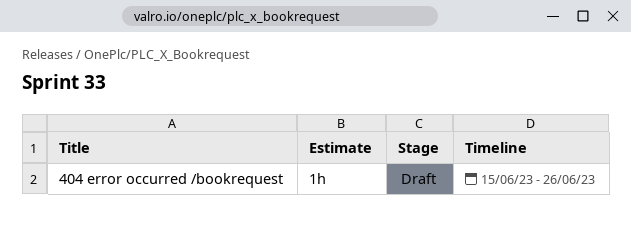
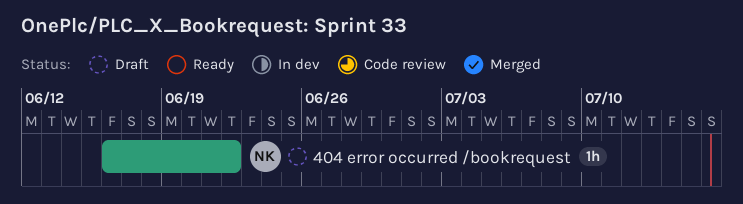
404 error occurred /bookrequest, start: Jun 15 -> Jun 16
404 error occurred /bookrequest, due: Jun 26 -> Jun 22

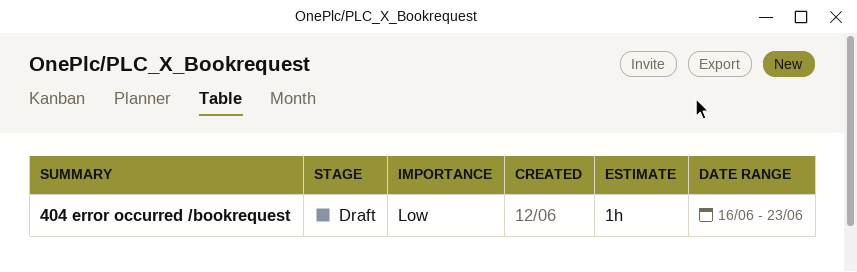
404 error occurred /bookrequest, due: Jun 22 -> Jun 23

